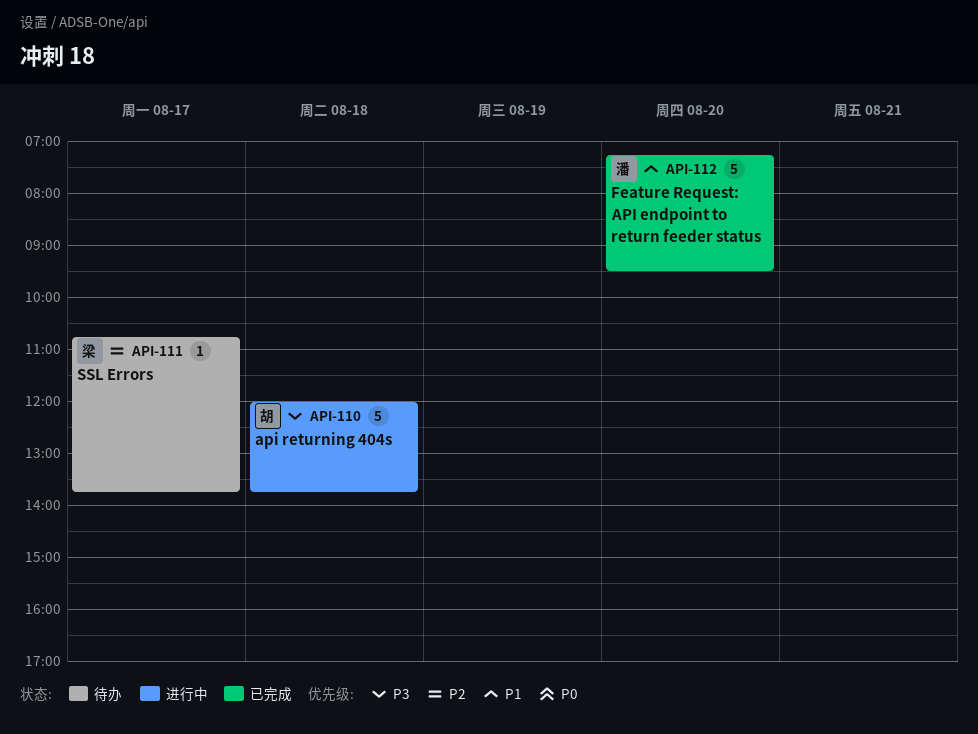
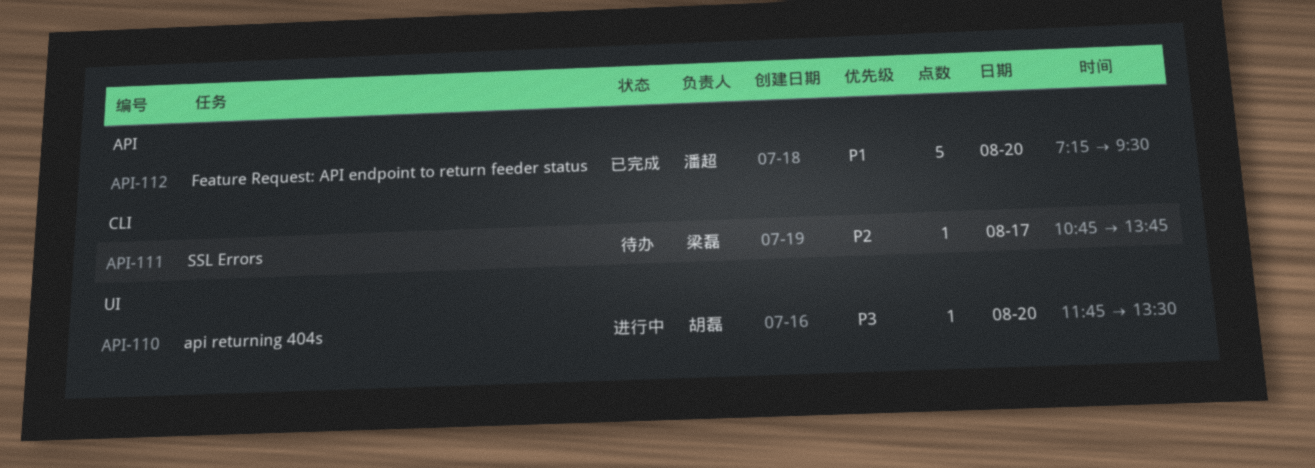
API-110, estimate: 5 -> 1
API-110, day: Aug 18 -> Aug 20
API-110, begins: 12:00 -> 11:45
API-110, ends: 13:45 -> 13:30

